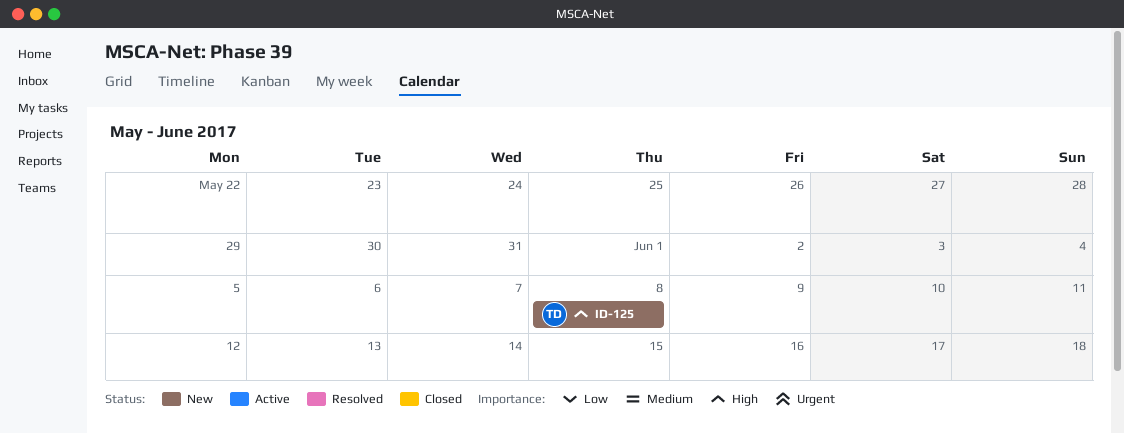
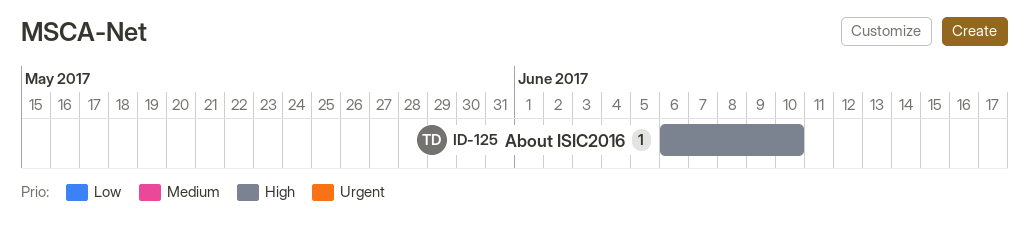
ID-125, start: Jun 8 -> Jun 6
ID-125, due: Jun 8 -> Jun 10

